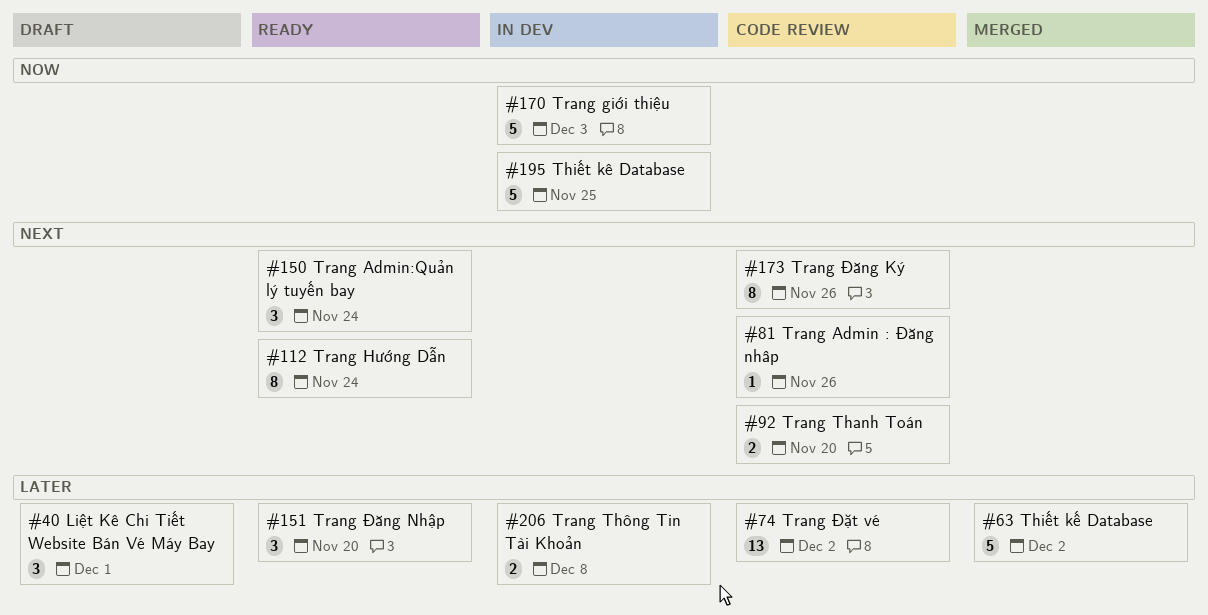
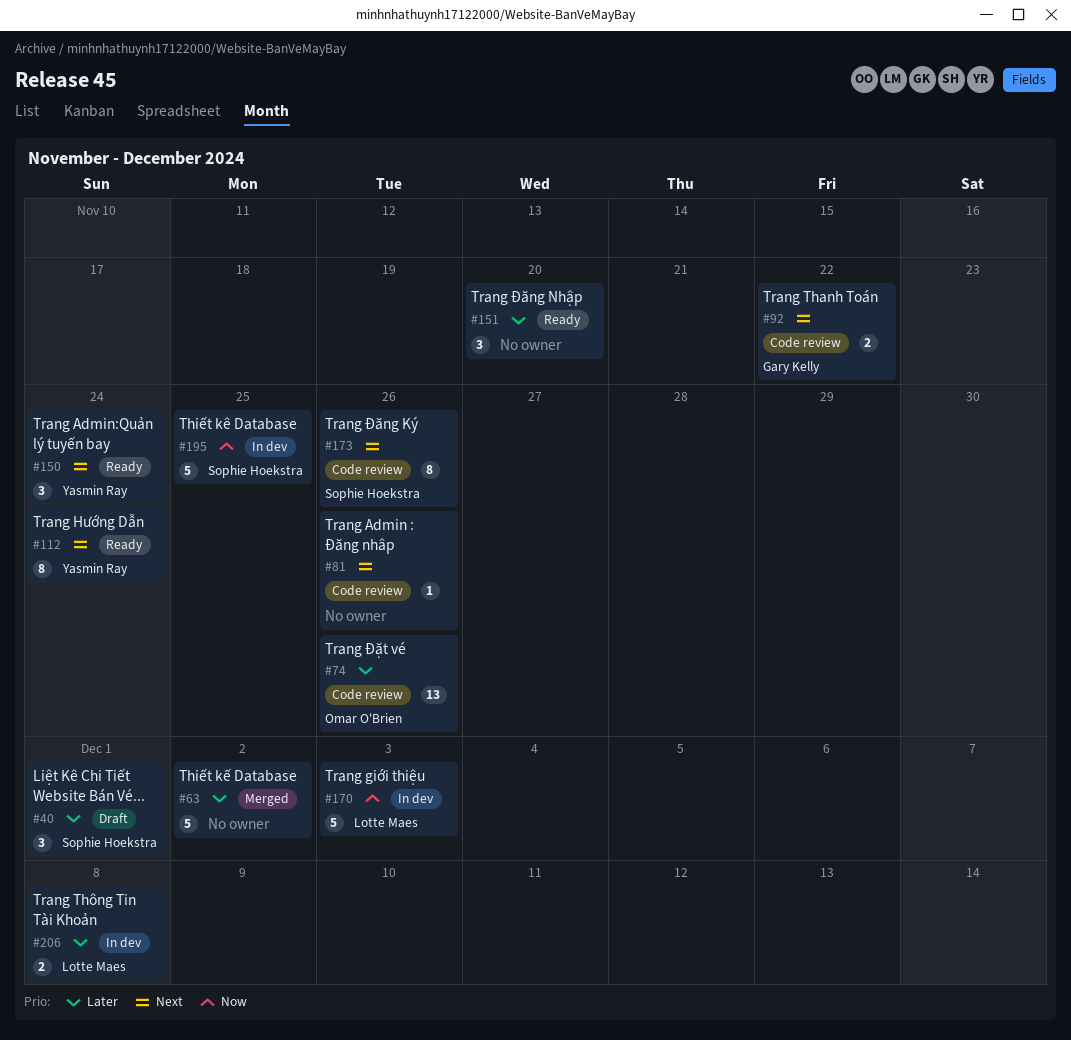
#74, due: Dec 2 -> Nov 26
#92, due: Nov 20 -> Nov 22

